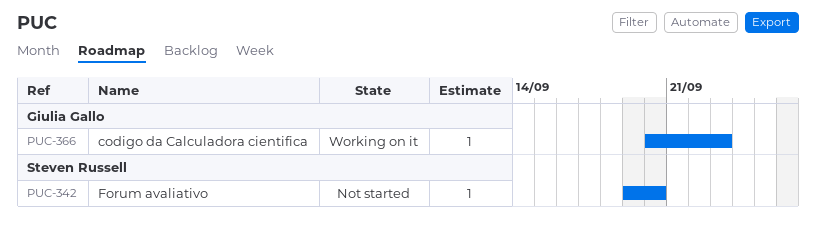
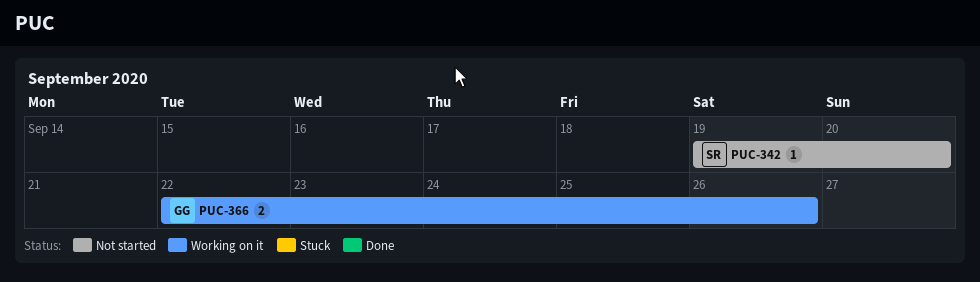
PUC-366, estimate: 1 -> 2
PUC-366, start: Sep 20 -> Sep 22
PUC-366, due: Sep 23 -> Sep 26

